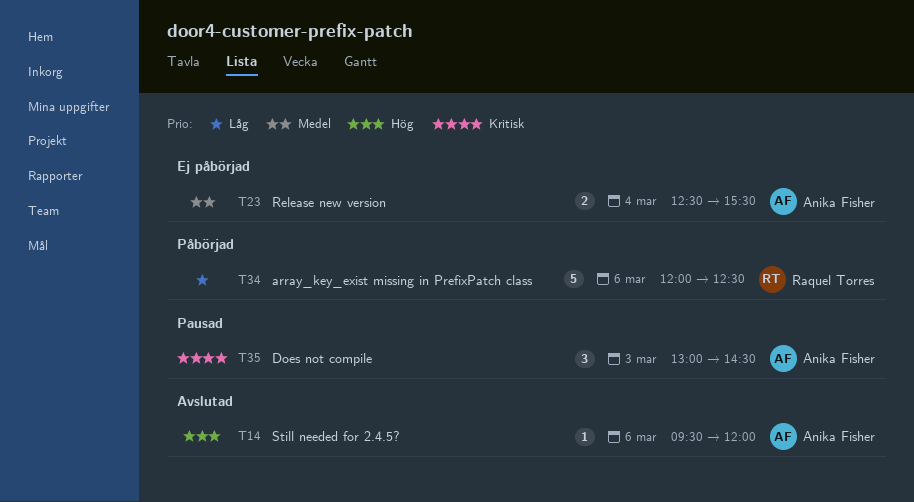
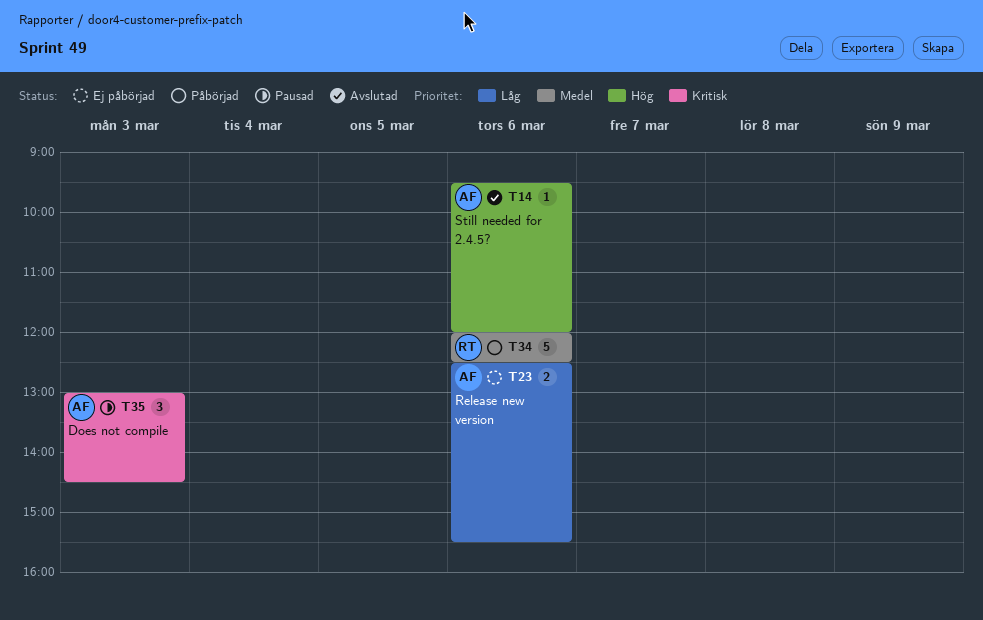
T23, priority: Medel -> Låg
T23, day: Mar 4 -> Mar 6
T34, priority: Låg -> Medel

